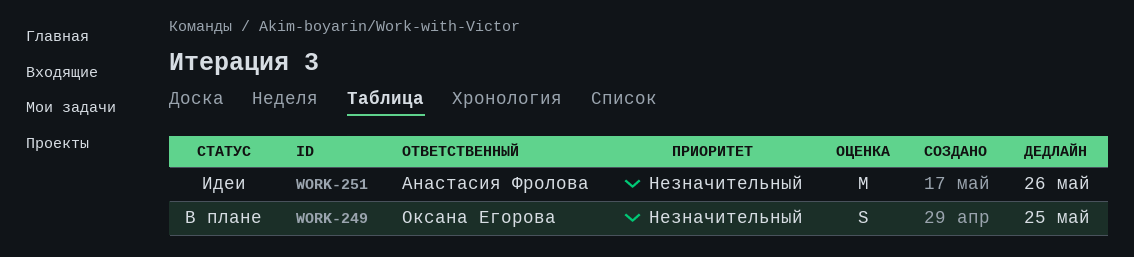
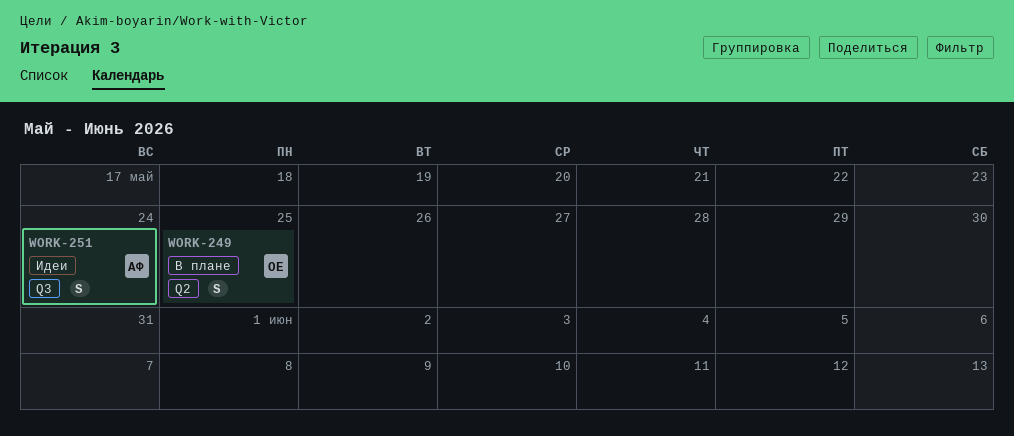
WORK-251, estimate: M -> S
WORK-251, due: May 26 -> May 24

